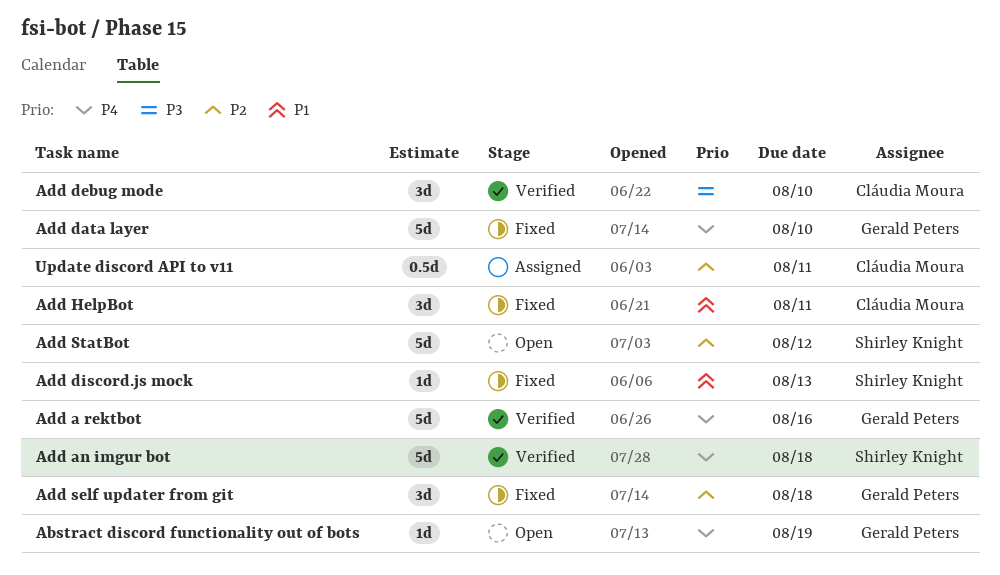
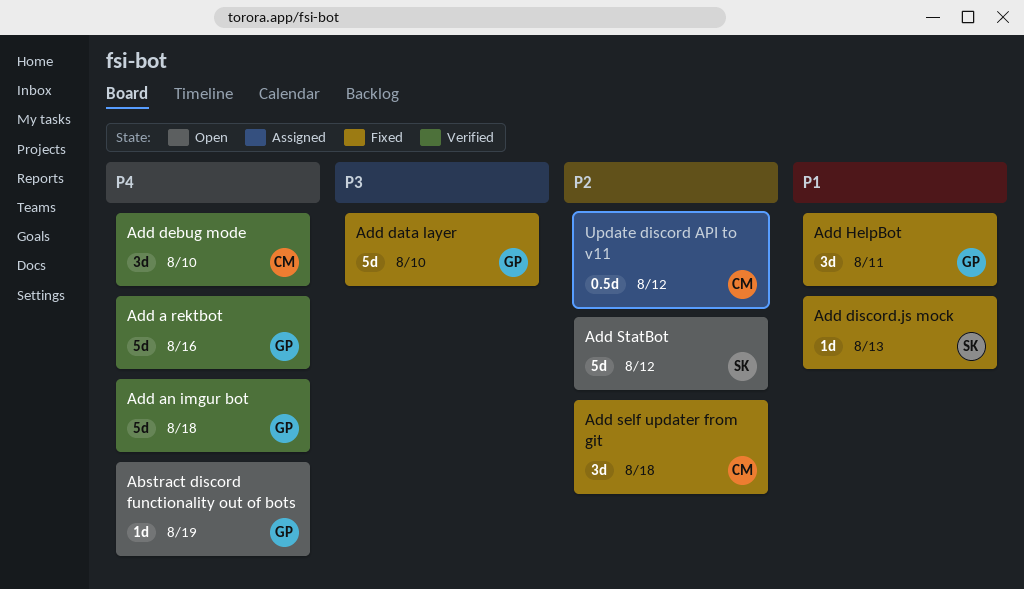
Add an imgur bot, owner: Shirley Knight -> Gerald Peters
Add data layer, priority: P4 -> P3
Add debug mode, priority: P3 -> P4
Add HelpBot, owner: Cláudia Moura -> Gerald Peters
Add self updater from git, owner: Gerald Peters -> Cláudia Moura
Update discord API to v11, due: Aug 11 -> Aug 12

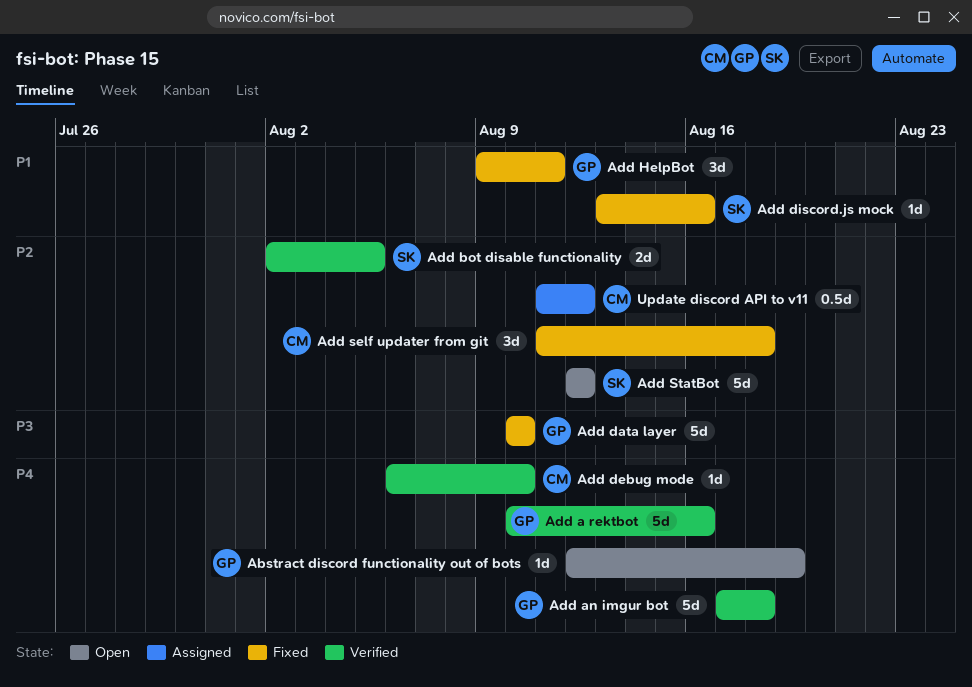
Add bot disable functionality: none -> present
Add debug mode, estimate: 3d -> 1d
Add discord.js mock, due: Aug 13 -> Aug 16

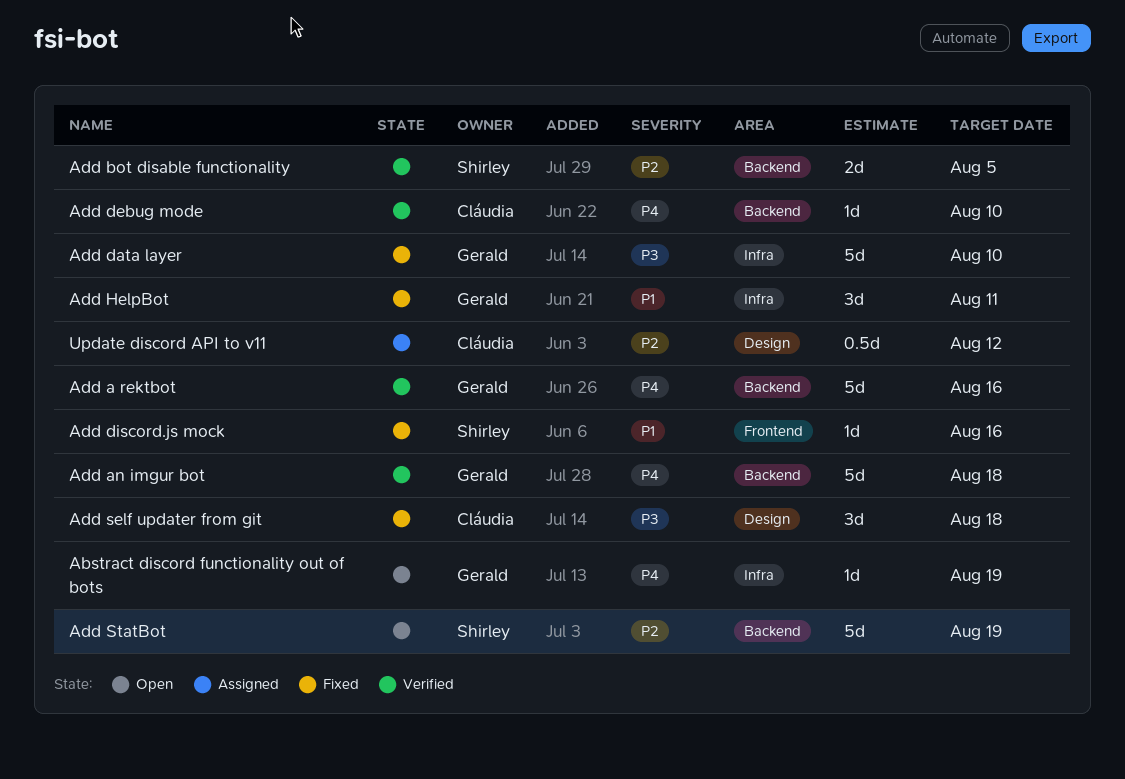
Add self updater from git, priority: P2 -> P3
Add StatBot, due: Aug 12 -> Aug 19

